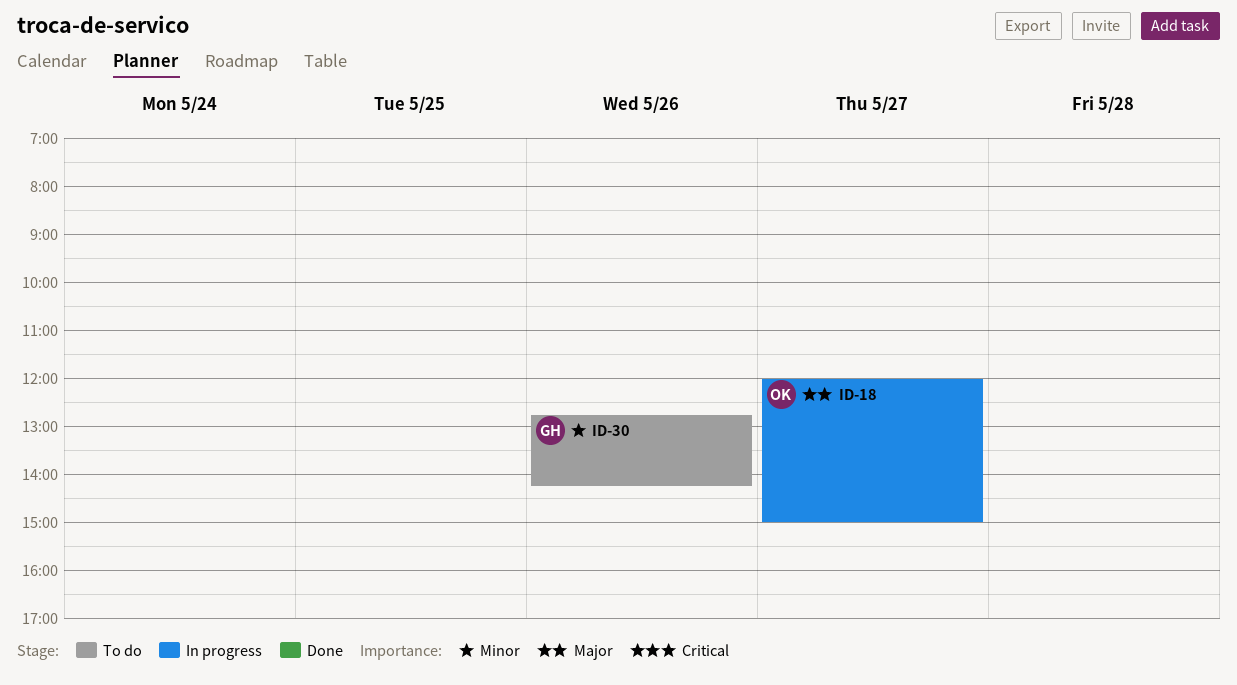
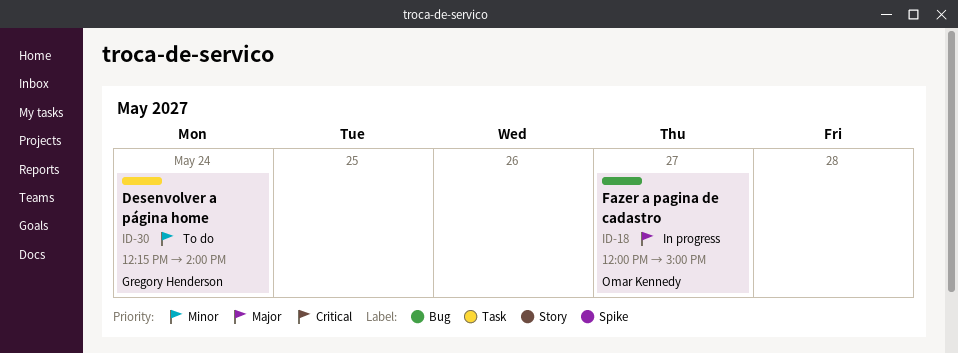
ID-30, day: May 26 -> May 24
ID-30, begins: 12:45 -> 12:15
ID-30, ends: 14:15 -> 14:00

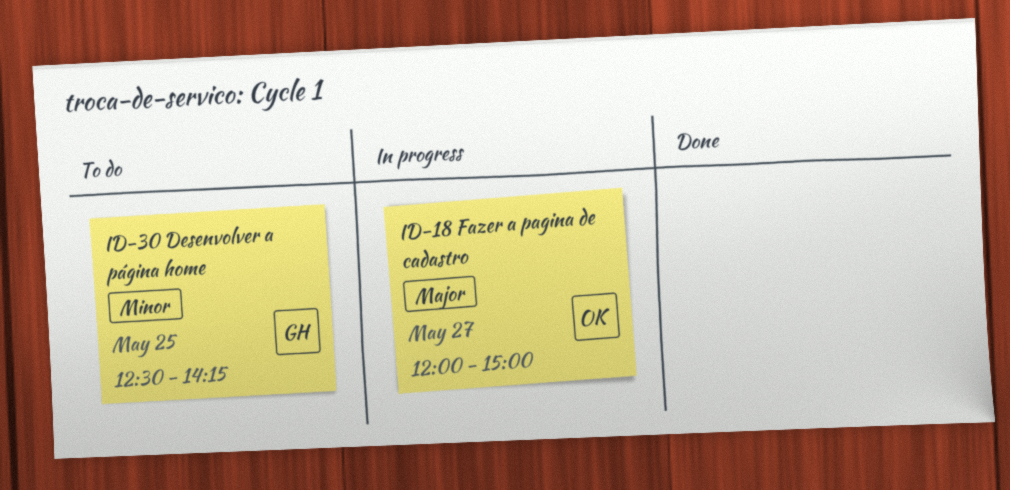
ID-30, day: May 24 -> May 25
ID-30, begins: 12:15 -> 12:30
ID-30, ends: 14:00 -> 14:15

